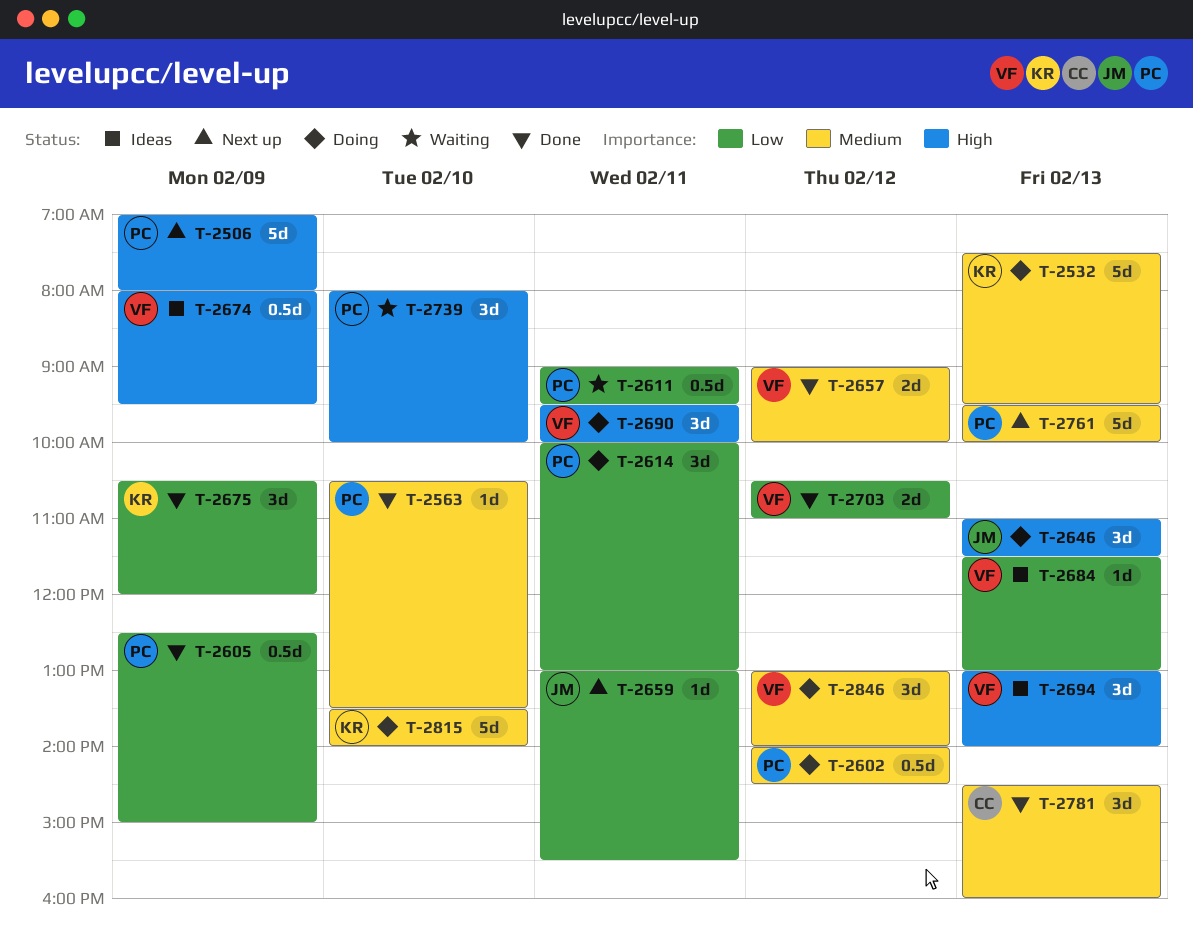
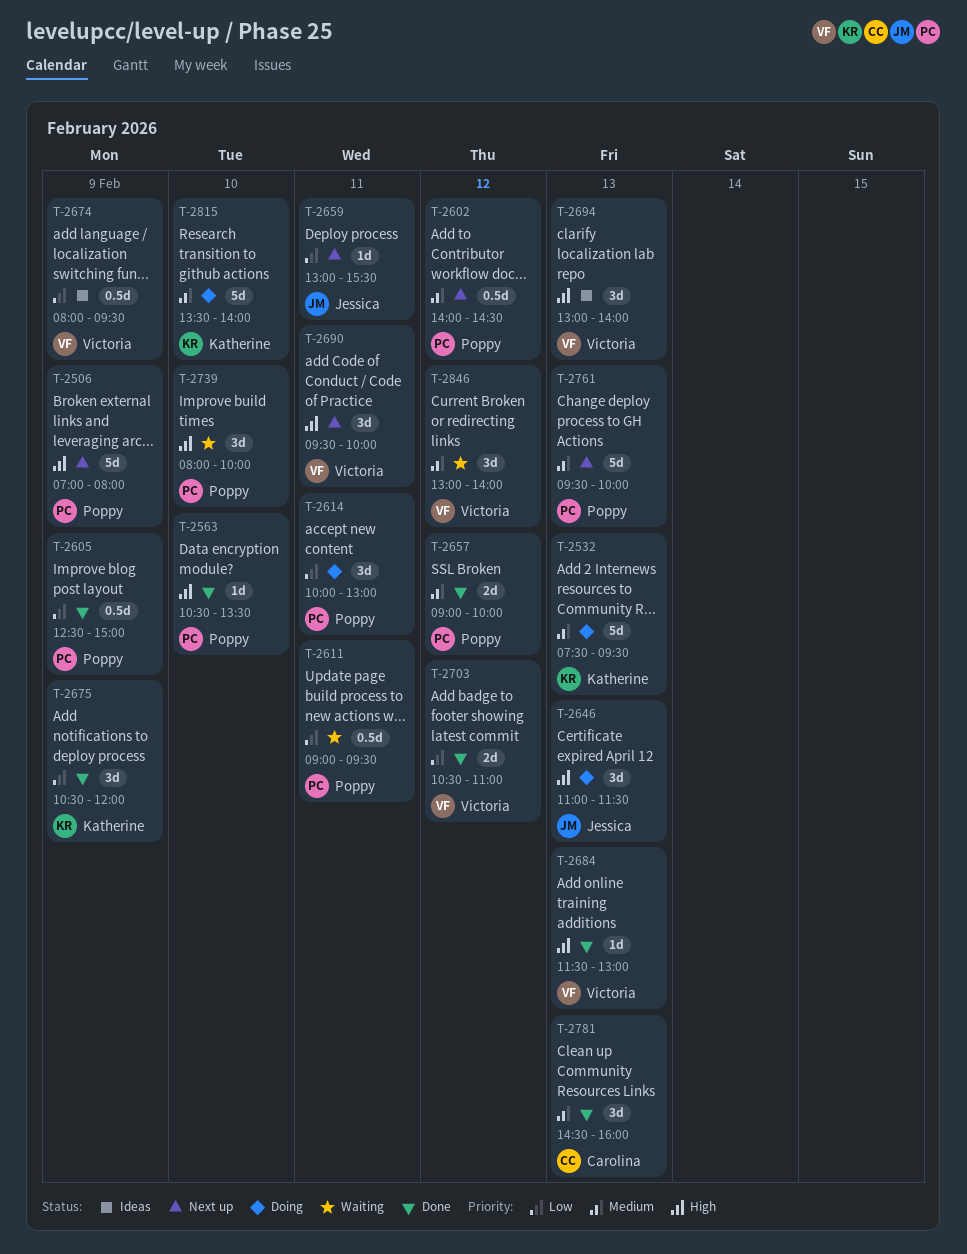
T-2563, priority: Medium -> High
T-2602, status: Doing -> Next up
T-2657, owner: Victoria -> Poppy
T-2674, priority: High -> Low
T-2684, status: Ideas -> Done
T-2684, priority: Low -> High
T-2690, status: Doing -> Next up
T-2846, status: Doing -> Waiting

